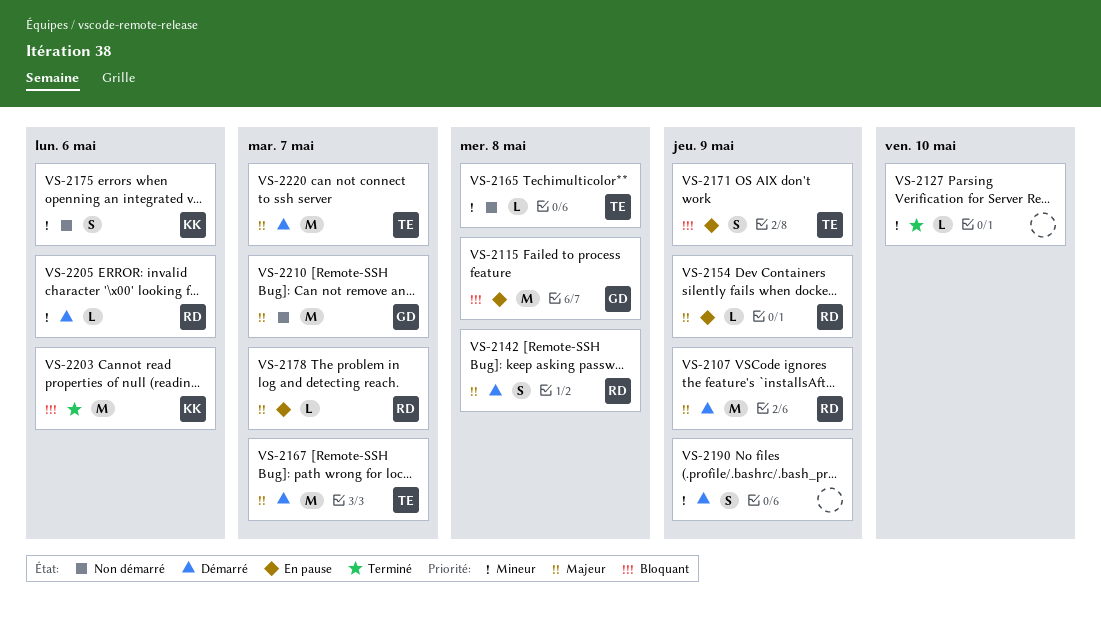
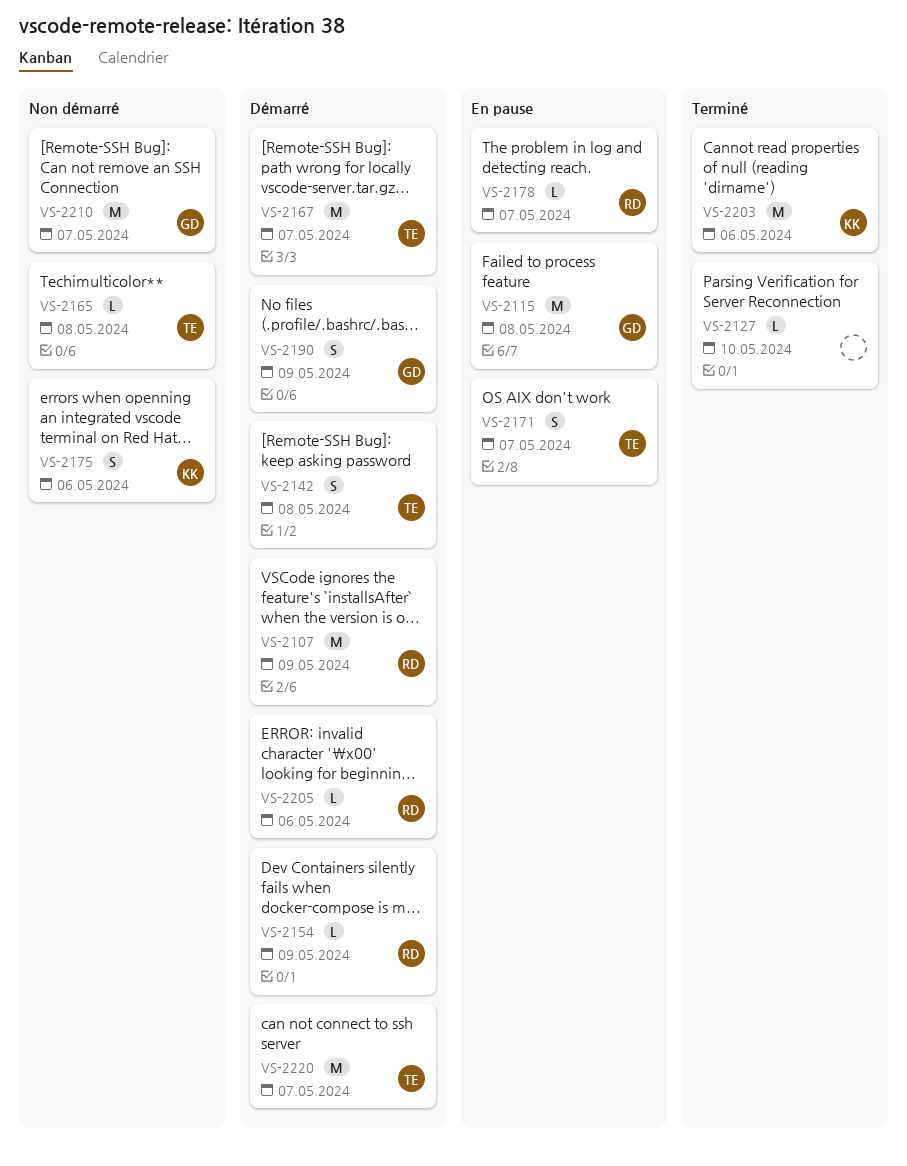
VS-2142, owner: RD -> TE
VS-2154, status: En pause -> Démarré
VS-2171, due: May 9 -> May 7
VS-2190, owner: none -> GD

